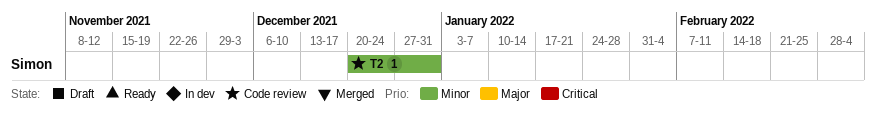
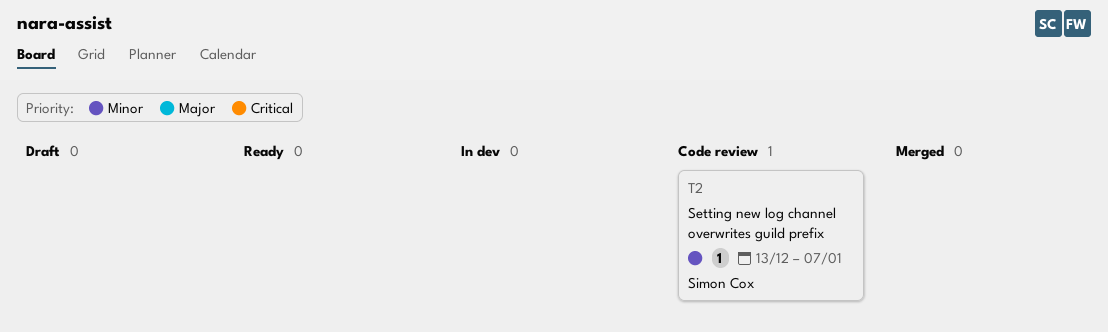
T2, start: Dec 20 -> Dec 13
T2, due: Dec 31 -> Jan 7

